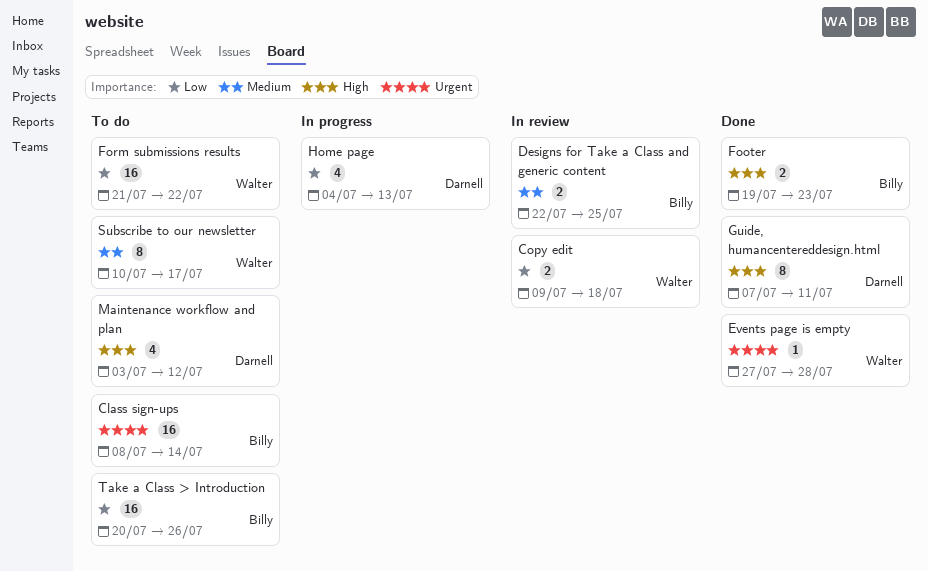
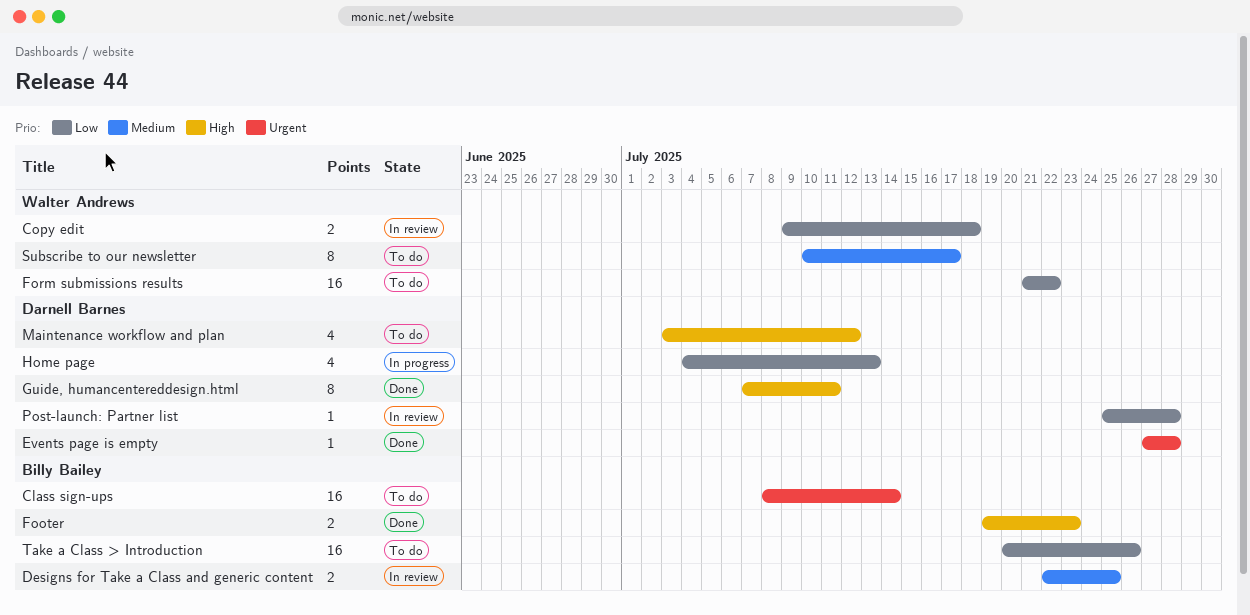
Events page is empty, owner: Walter Andrews -> Darnell Barnes
Post-launch: Partner list: none -> present

